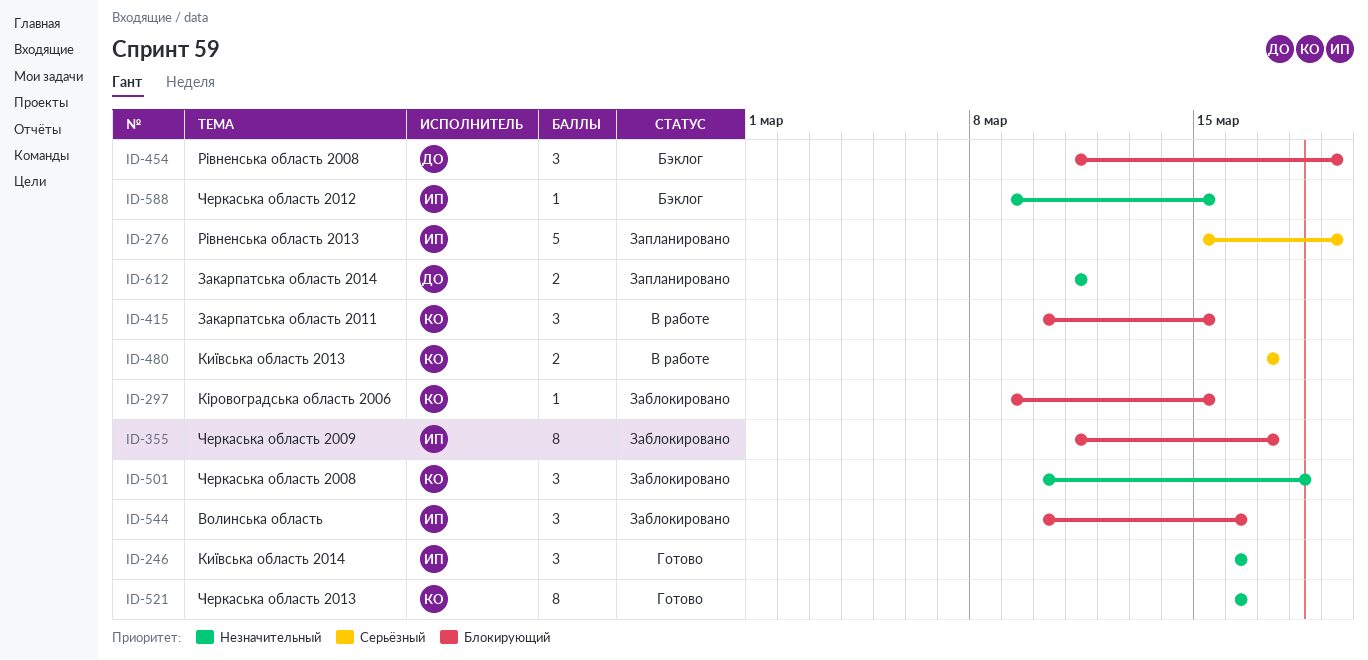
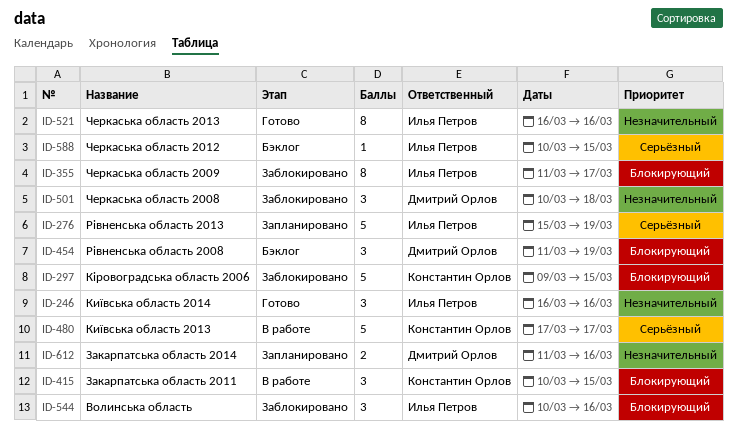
ID-297, estimate: 1 -> 5
ID-480, estimate: 2 -> 5
ID-501, owner: Константин Орлов -> Дмитрий Орлов
ID-521, owner: Константин Орлов -> Илья Петров
ID-588, priority: Незначительный -> Серьёзный
ID-588, start: Mar 9 -> Mar 10
ID-612, due: Mar 11 -> Mar 16

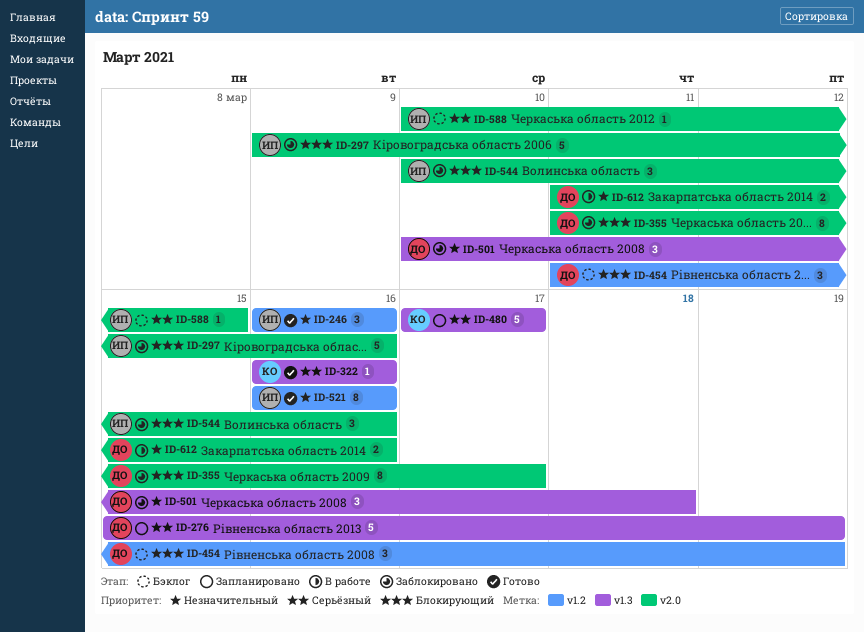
ID-276, owner: Илья Петров -> Дмитрий Орлов
ID-297, owner: Константин Орлов -> Илья Петров
ID-297, due: Mar 15 -> Mar 16
ID-322: none -> present
ID-355, owner: Илья Петров -> Дмитрий Орлов
ID-415: present -> none
ID-480, status: В работе -> Запланировано
ID-612, status: Запланировано -> В работе

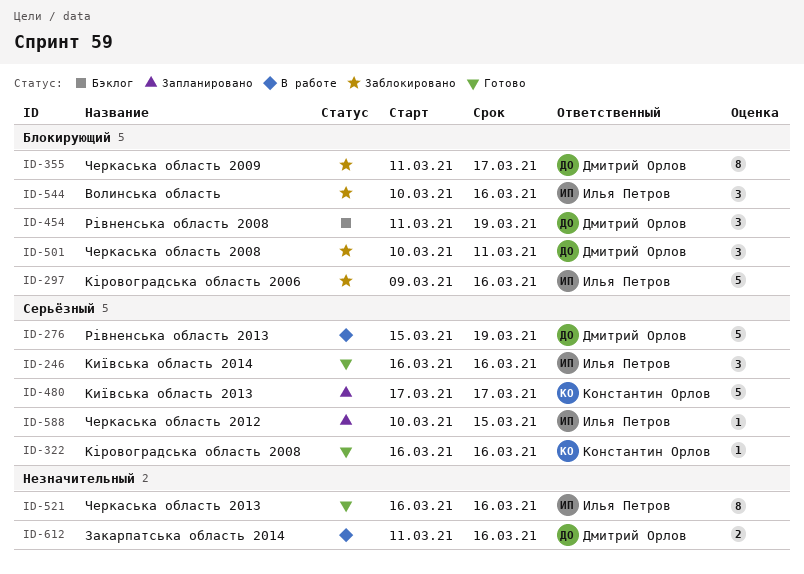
ID-246, priority: Незначительный -> Серьёзный
ID-276, status: Запланировано -> В работе
ID-501, priority: Незначительный -> Блокирующий
ID-501, due: Mar 18 -> Mar 11
ID-588, status: Бэклог -> Запланировано

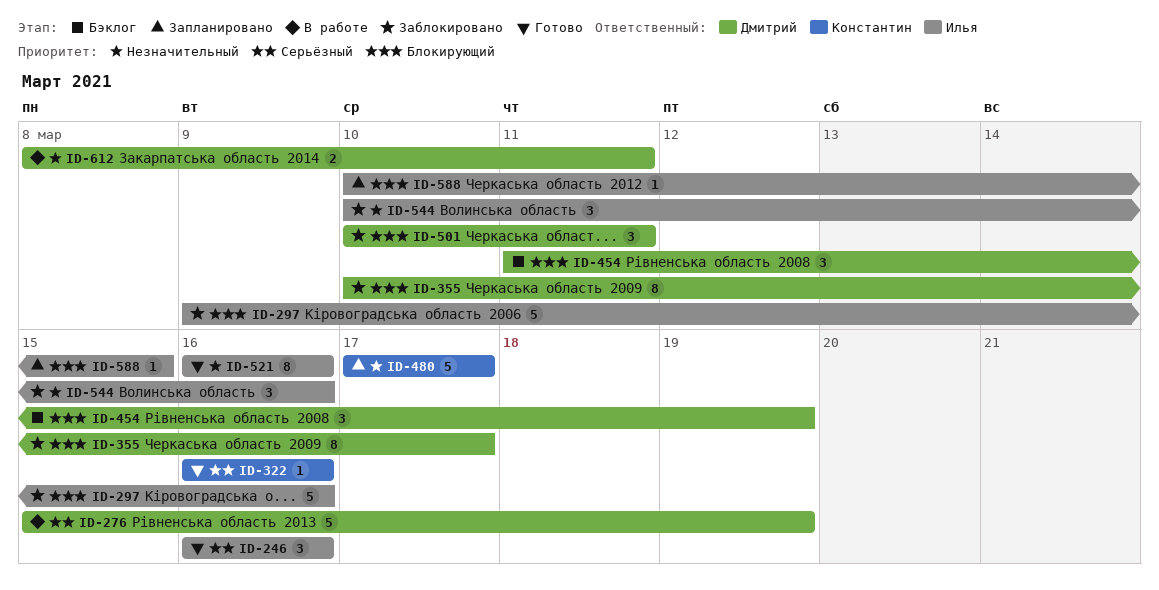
ID-355, start: Mar 11 -> Mar 10
ID-480, priority: Серьёзный -> Незначительный
ID-544, priority: Блокирующий -> Незначительный
ID-588, priority: Серьёзный -> Блокирующий
ID-612, start: Mar 11 -> Mar 8
ID-612, due: Mar 16 -> Mar 11

